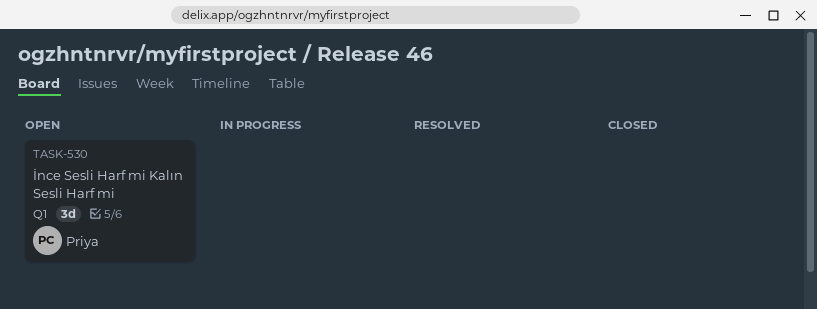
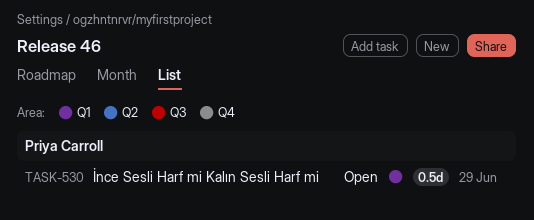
TASK-530, estimate: 3d -> 0.5d

